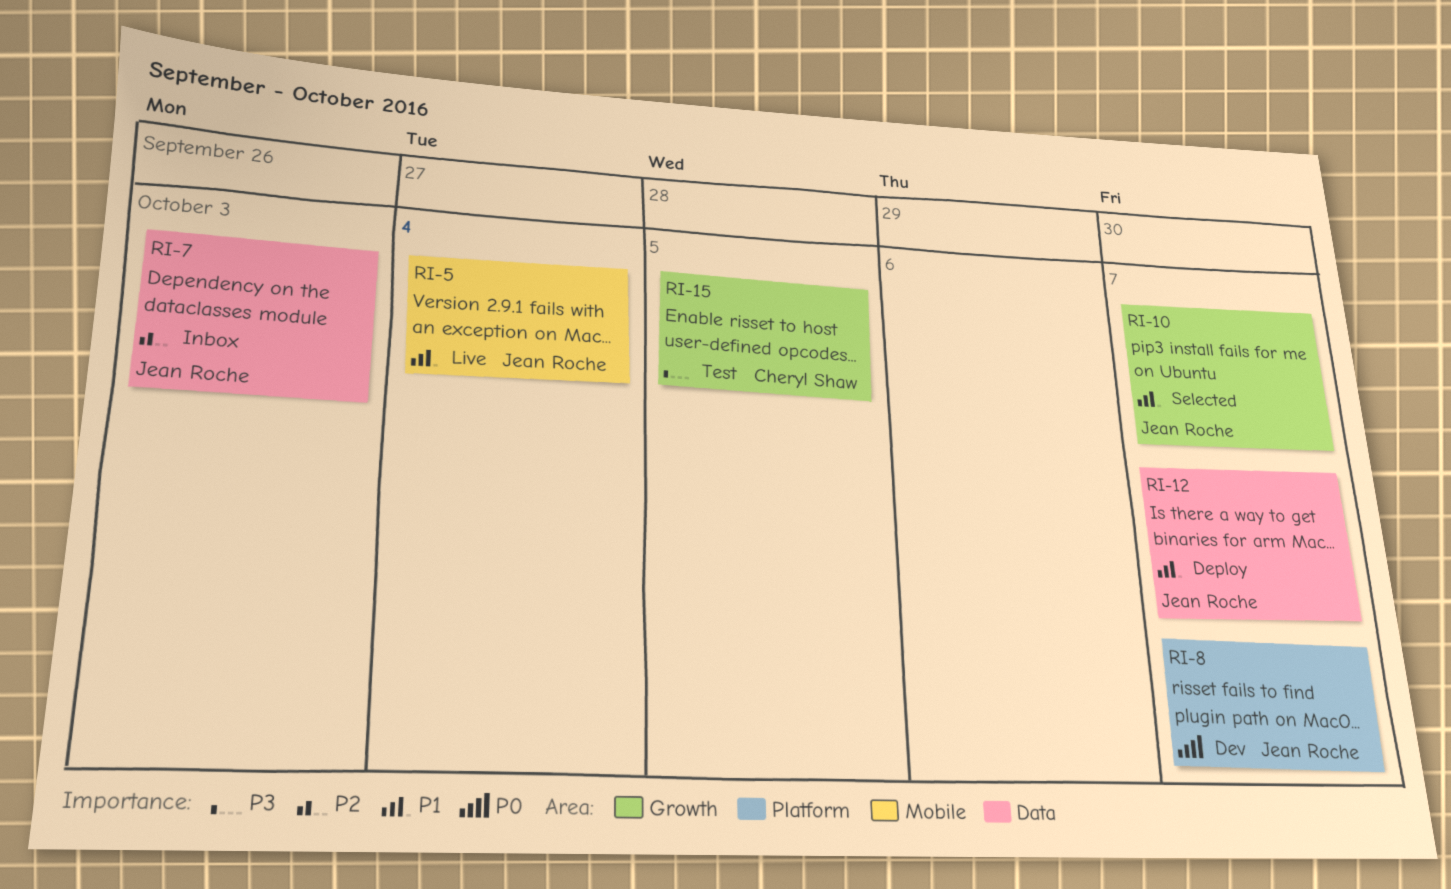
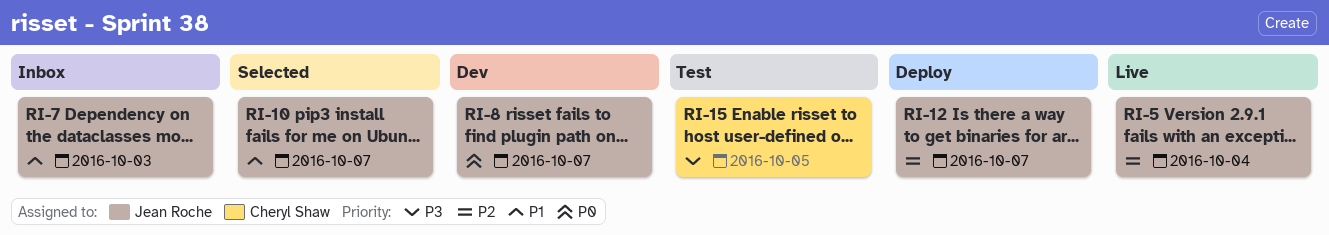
RI-5, priority: P1 -> P2
RI-7, priority: P2 -> P1
RI-12, priority: P1 -> P2

